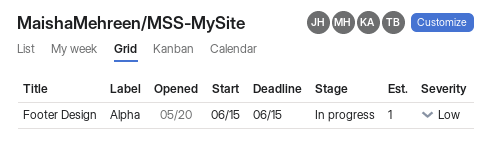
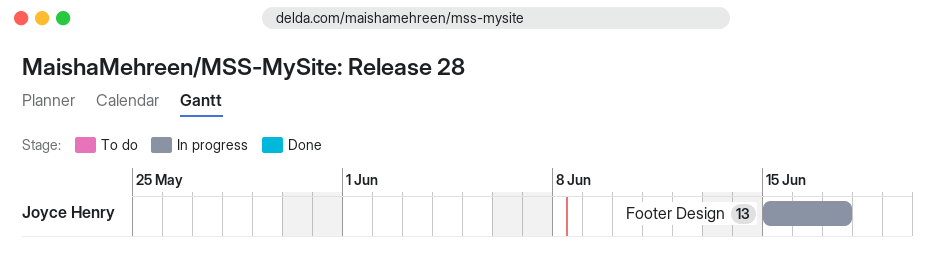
Footer Design, estimate: 1 -> 13
Footer Design, due: Jun 15 -> Jun 17

